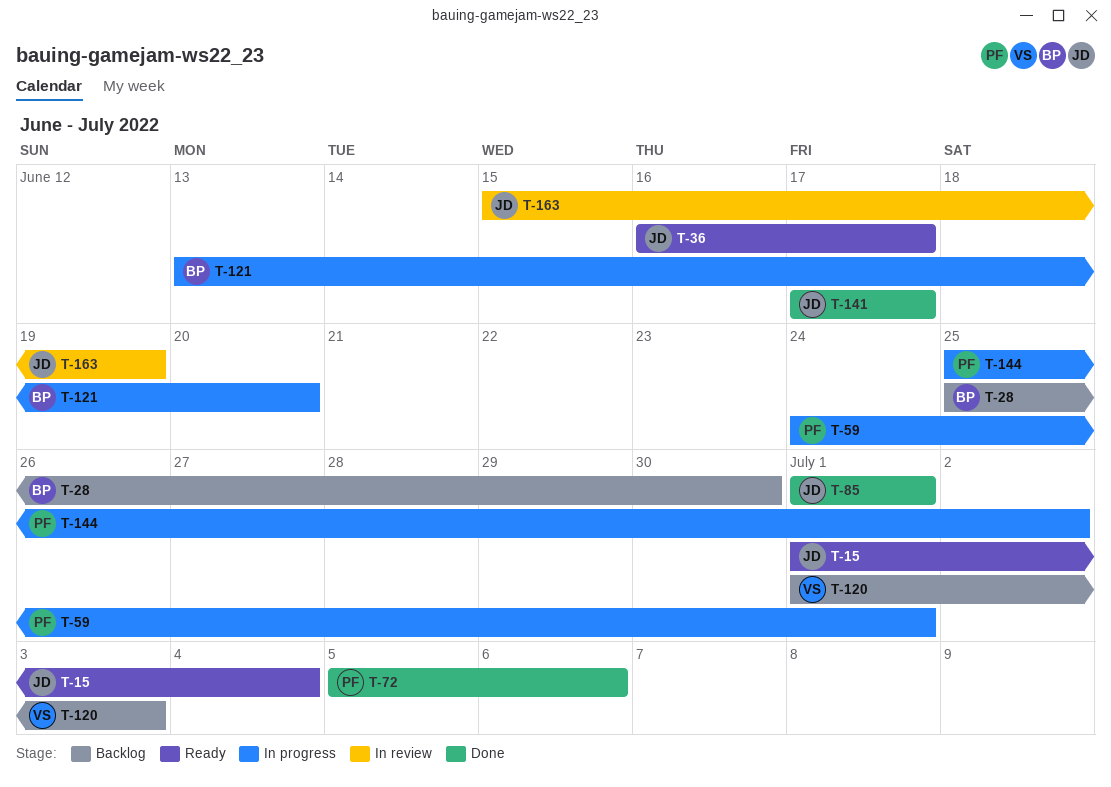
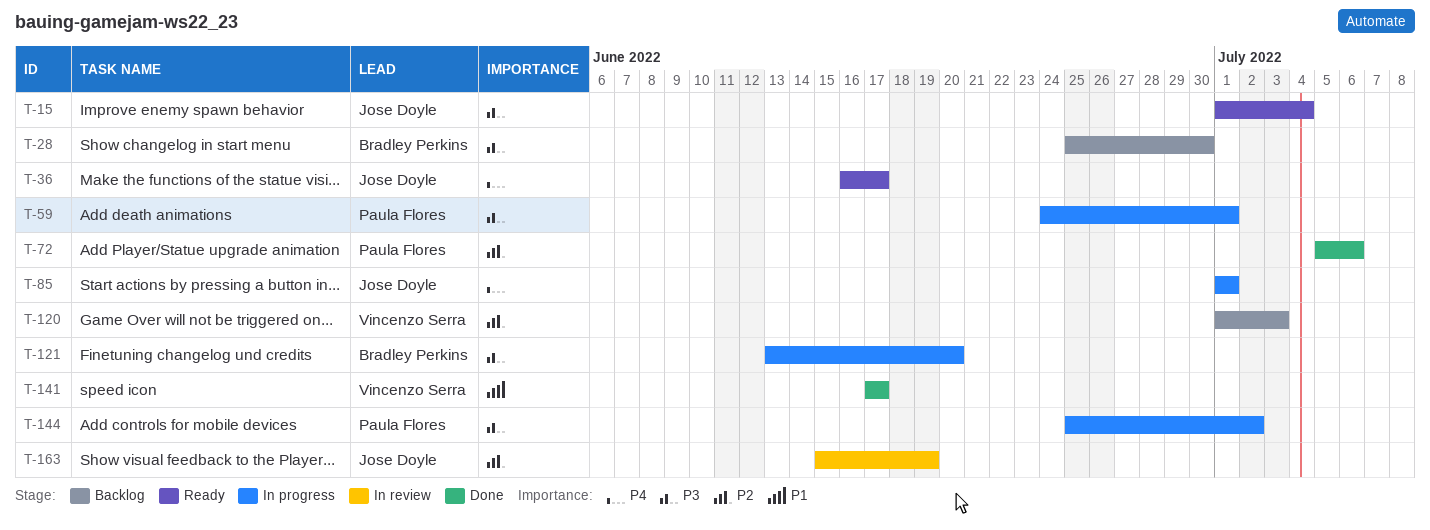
T-85, status: Done -> In progress
T-141, owner: Jose Doyle -> Vincenzo Serra

